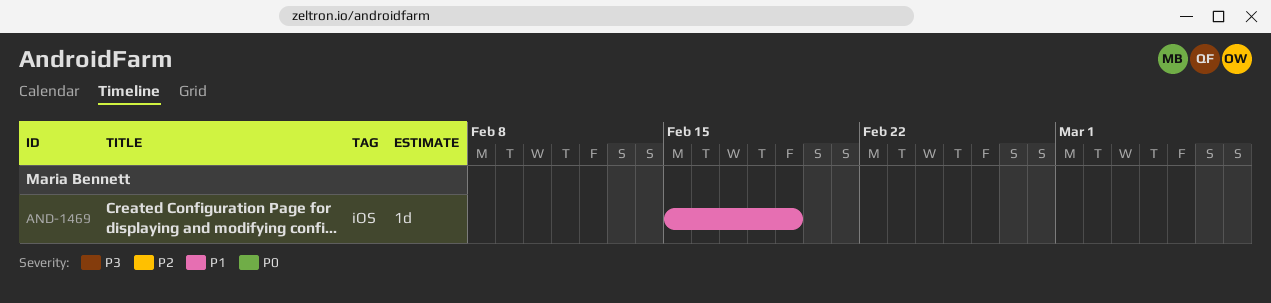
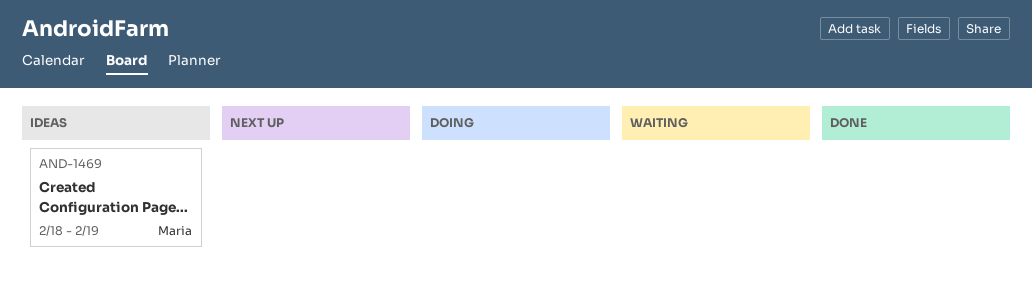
AND-1469, start: Feb 15 -> Feb 18

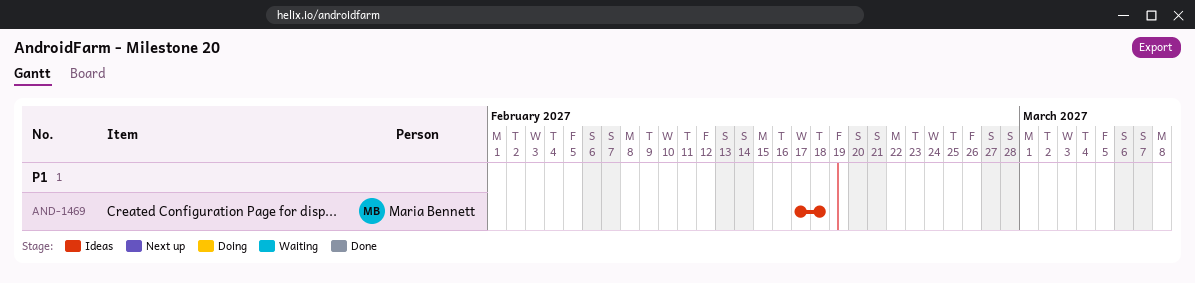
AND-1469, start: Feb 18 -> Feb 17
AND-1469, due: Feb 19 -> Feb 18

